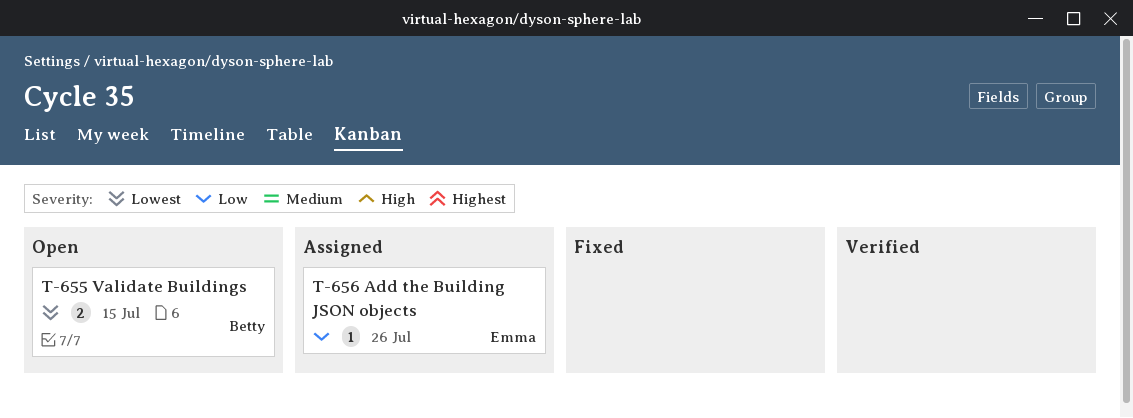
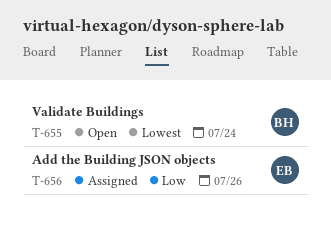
T-655, due: Jul 15 -> Jul 24

